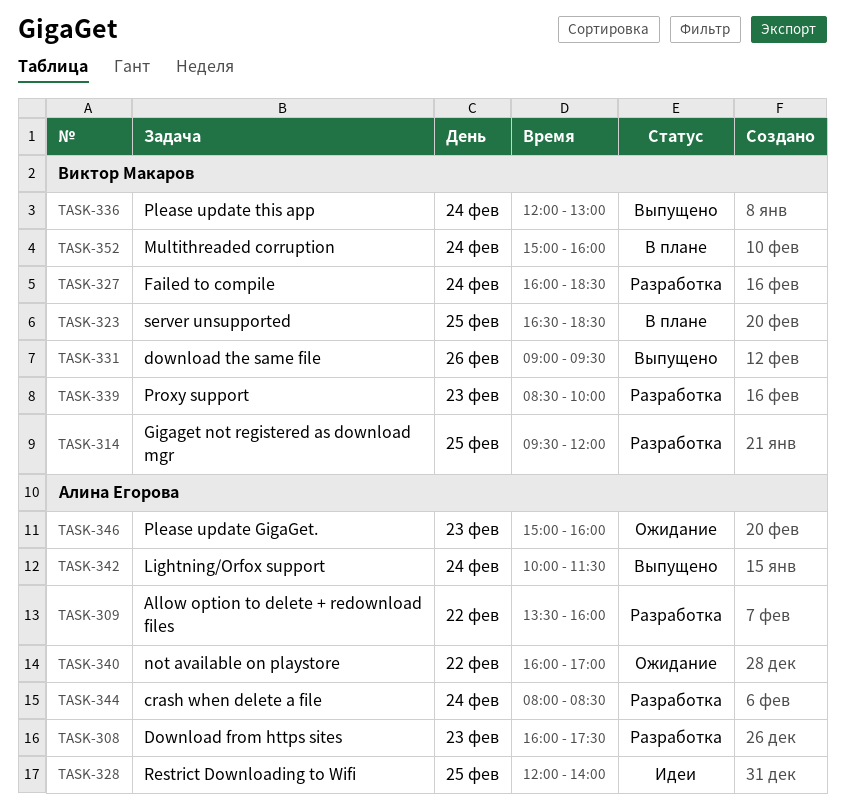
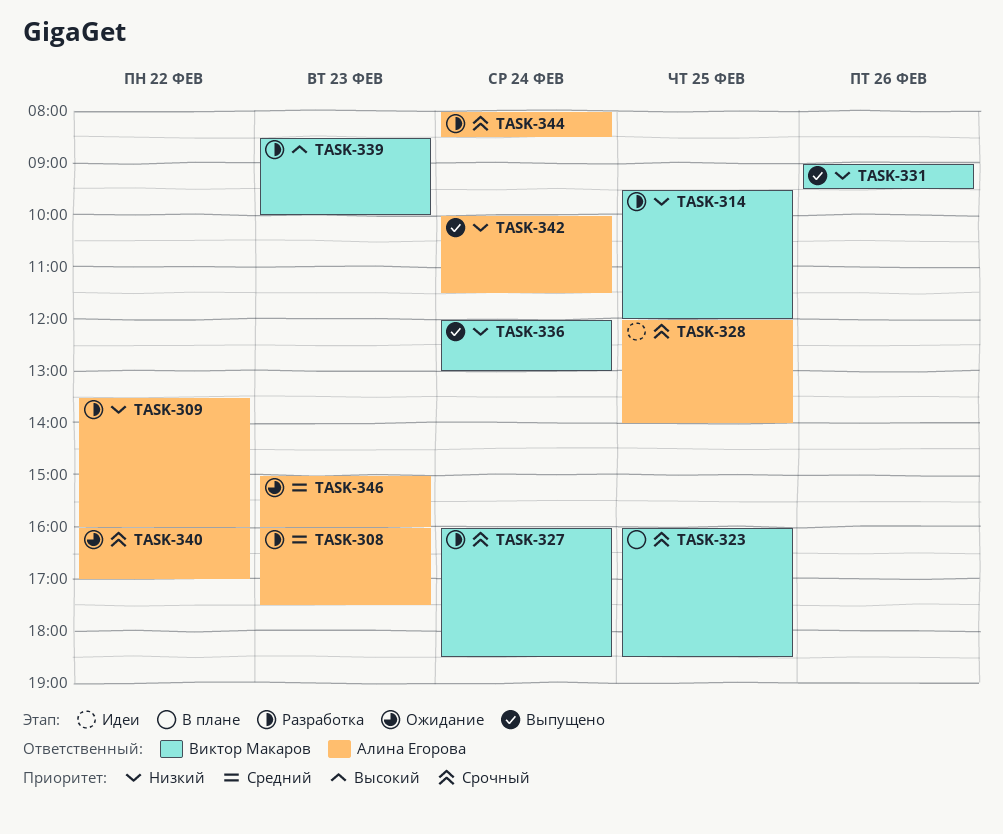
TASK-323, begins: 16:30 -> 16:00
TASK-352: present -> none

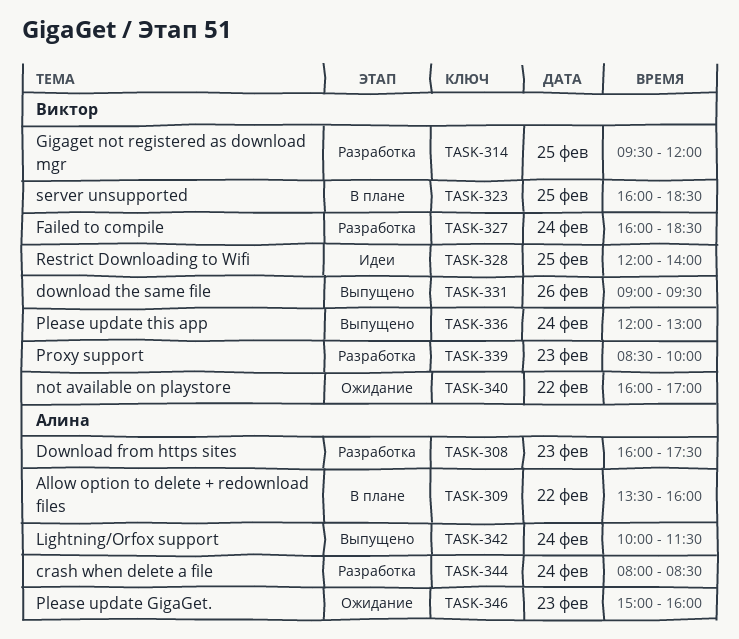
TASK-309, status: Разработка -> В плане
TASK-328, owner: Алина Егорова -> Виктор Макаров
TASK-340, owner: Алина Егорова -> Виктор Макаров

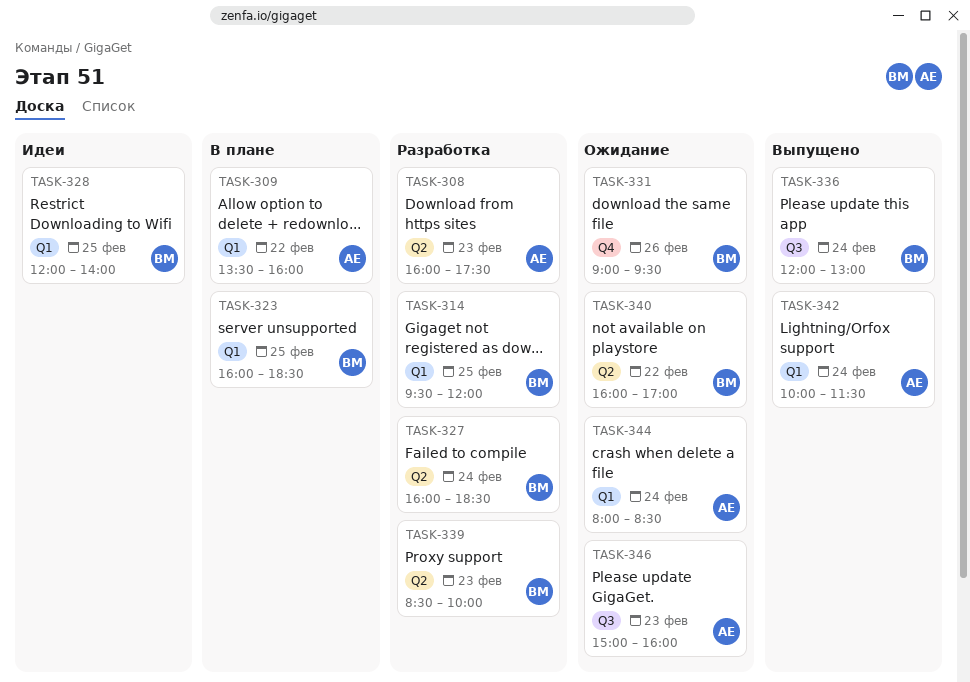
TASK-331, status: Выпущено -> Ожидание
TASK-344, status: Разработка -> Ожидание

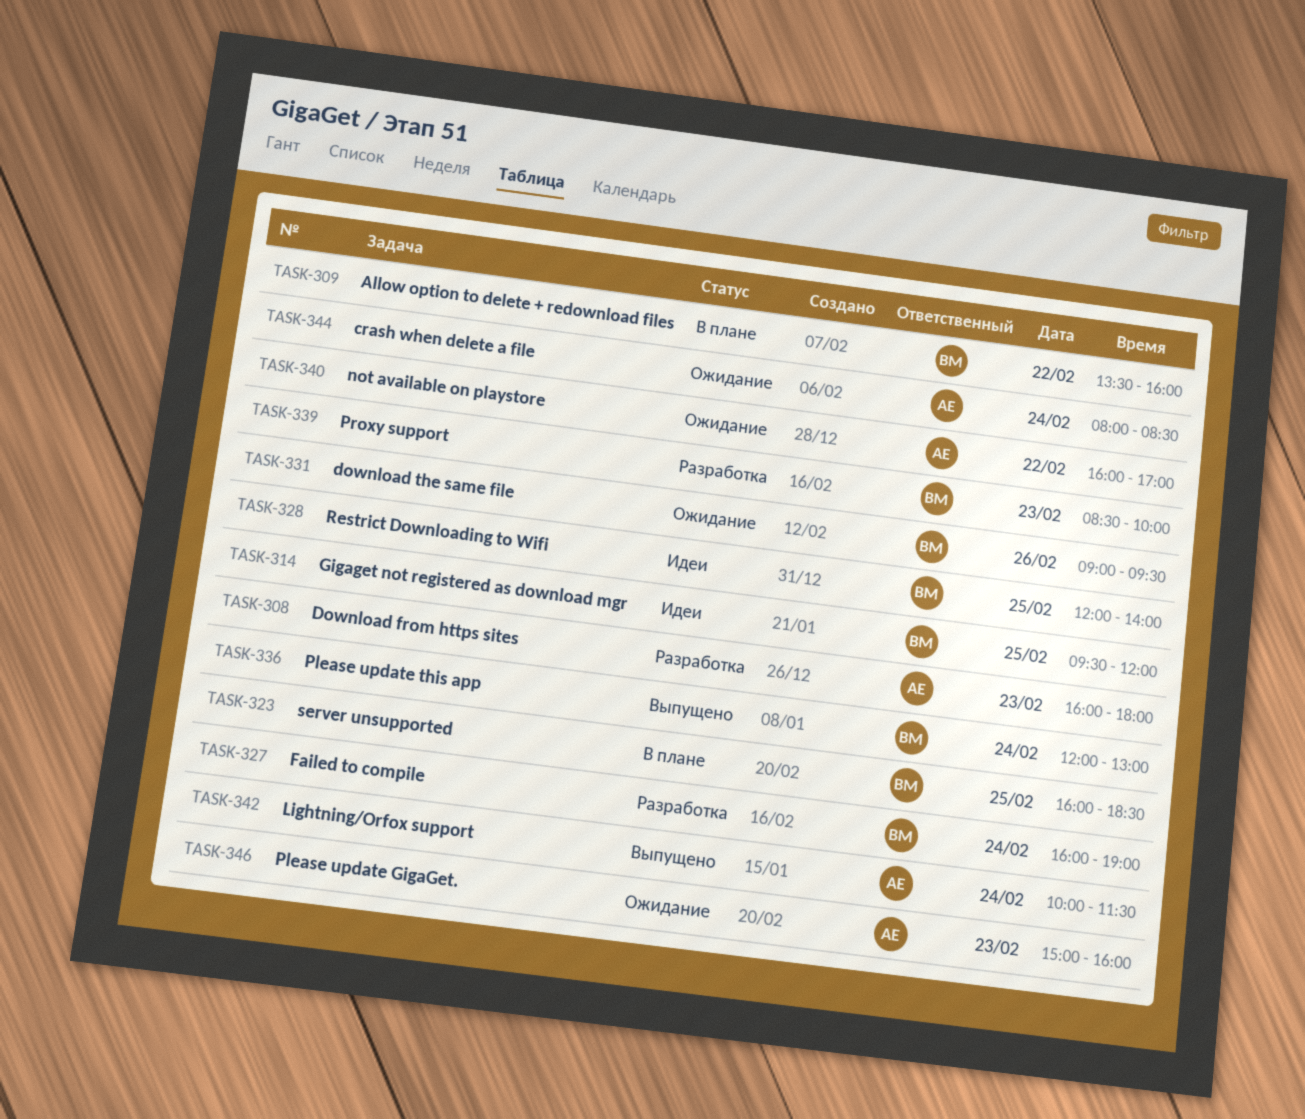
TASK-308, ends: 17:30 -> 18:00
TASK-309, owner: АЕ -> ВМ
TASK-314, status: Разработка -> Идеи
TASK-327, ends: 18:30 -> 19:00
TASK-340, owner: ВМ -> АЕ

